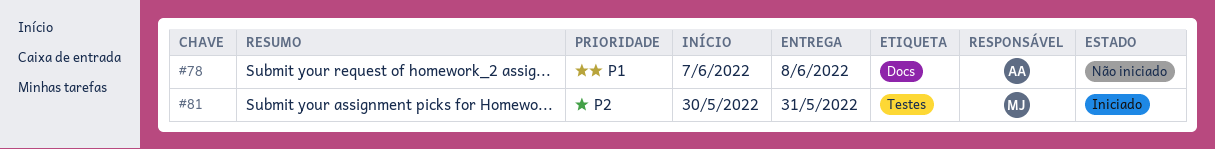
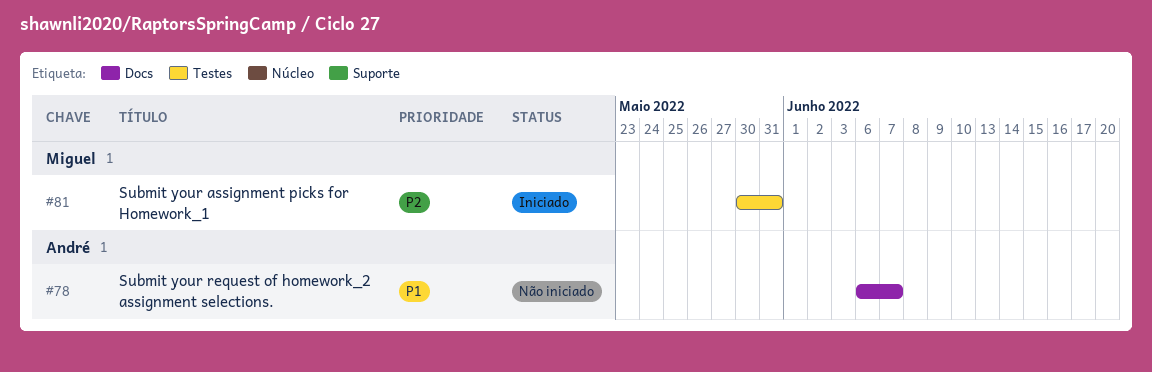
#78, start: Jun 7 -> Jun 6
#78, due: Jun 8 -> Jun 7

